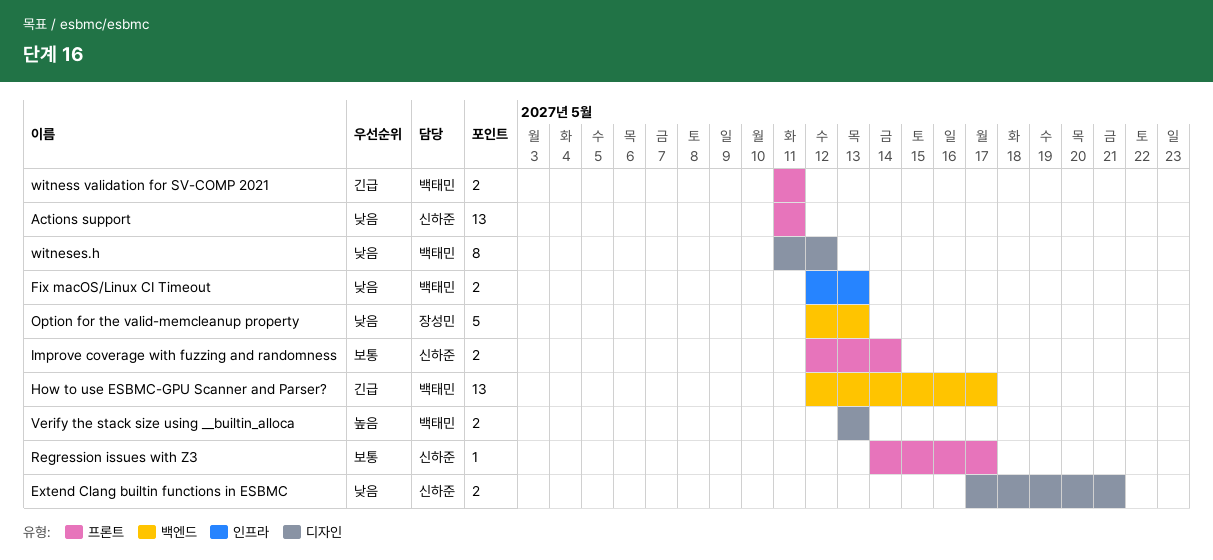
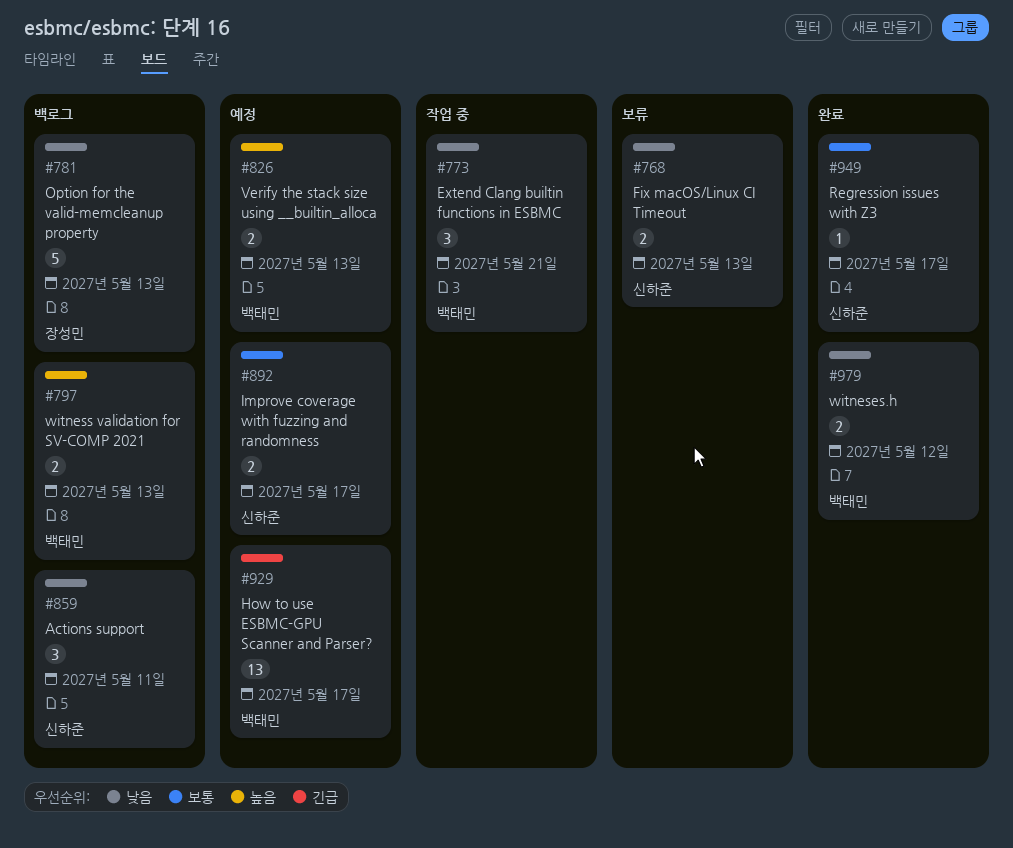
Actions support, estimate: 13 -> 3
Extend Clang builtin functions in ESBMC, owner: 신하준 -> 백태민
Extend Clang builtin functions in ESBMC, estimate: 2 -> 3
Fix macOS/Linux CI Timeout, owner: 백태민 -> 신하준
Improve coverage with fuzzing and randomness, due: May 14 -> May 17
witneses.h, estimate: 8 -> 2
witness validation for SV-COMP 2021, priority: 긴급 -> 높음
witness validation for SV-COMP 2021, due: May 11 -> May 13

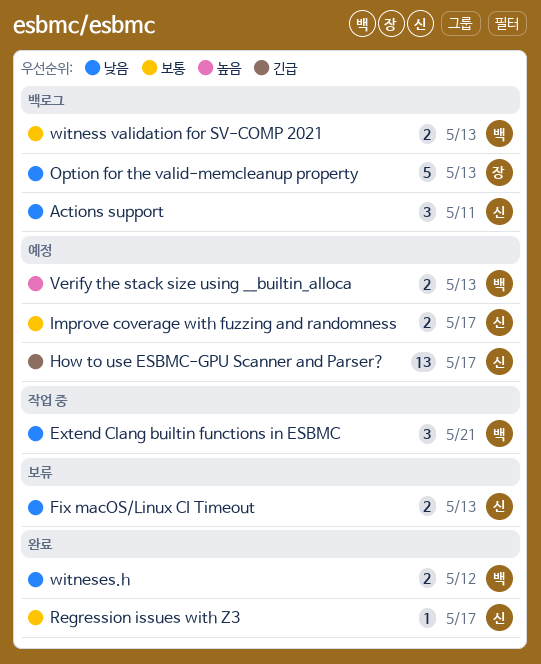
How to use ESBMC-GPU Scanner and Parser?, owner: 백태민 -> 신하준
witness validation for SV-COMP 2021, priority: 높음 -> 보통

